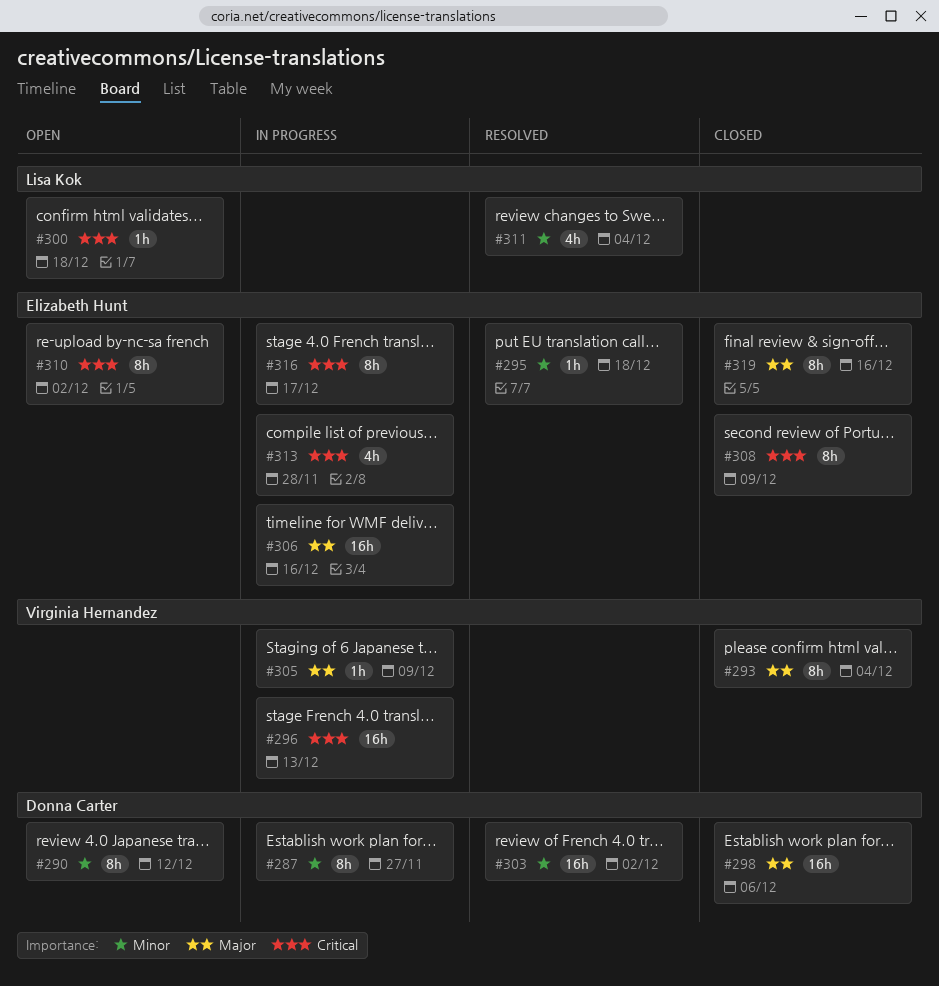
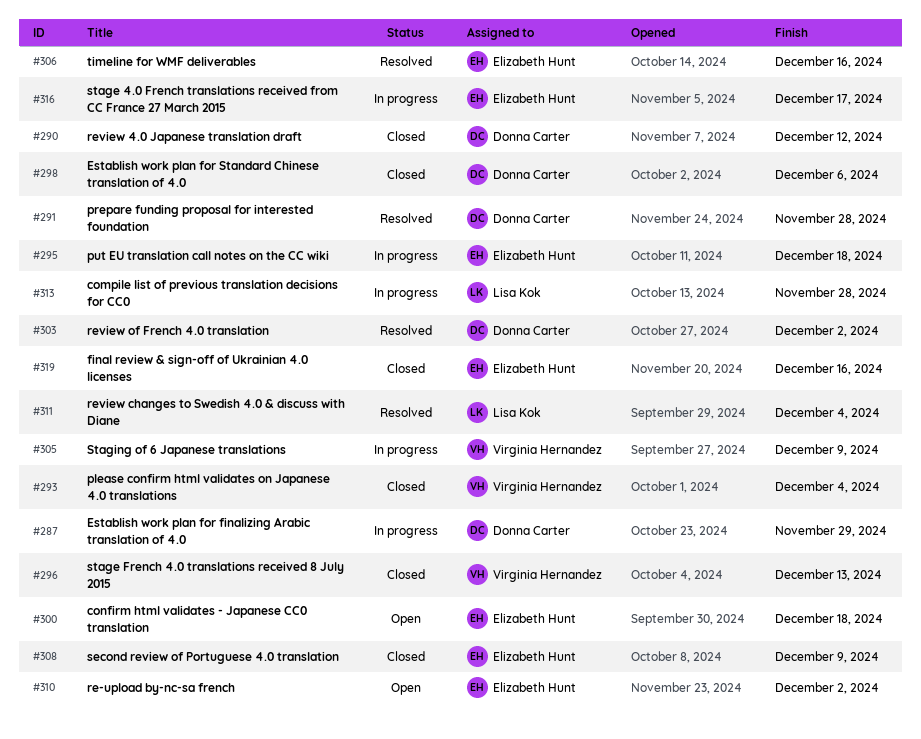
#287, due: Nov 27 -> Nov 29
#290, status: Open -> Closed
#291: none -> present
#295, status: Resolved -> In progress
#296, status: In progress -> Closed
#300, owner: Lisa Kok -> Elizabeth Hunt
#306, status: In progress -> Resolved
#313, owner: Elizabeth Hunt -> Lisa Kok

